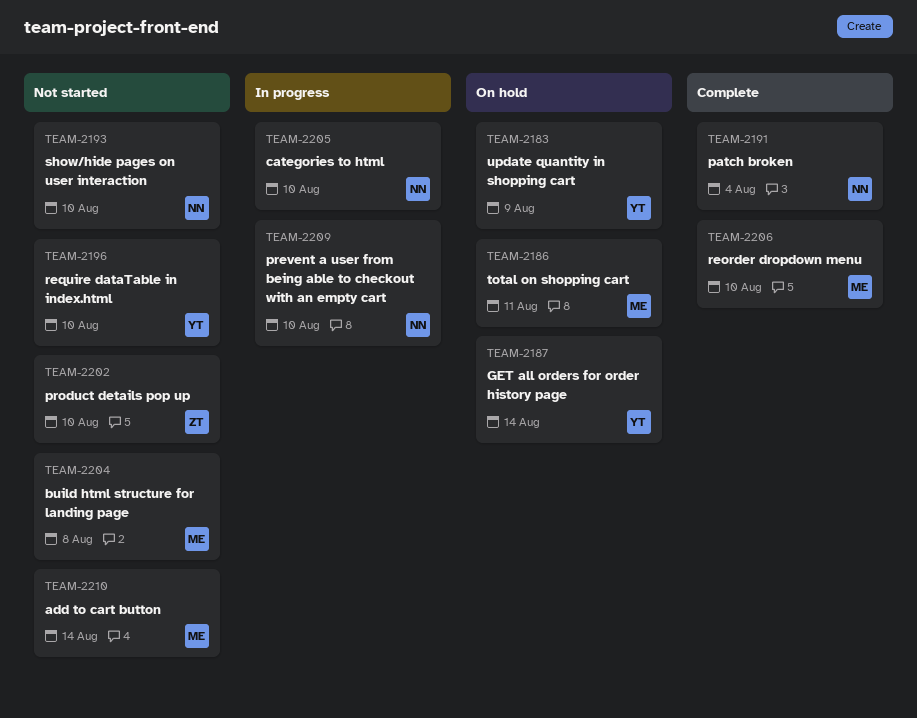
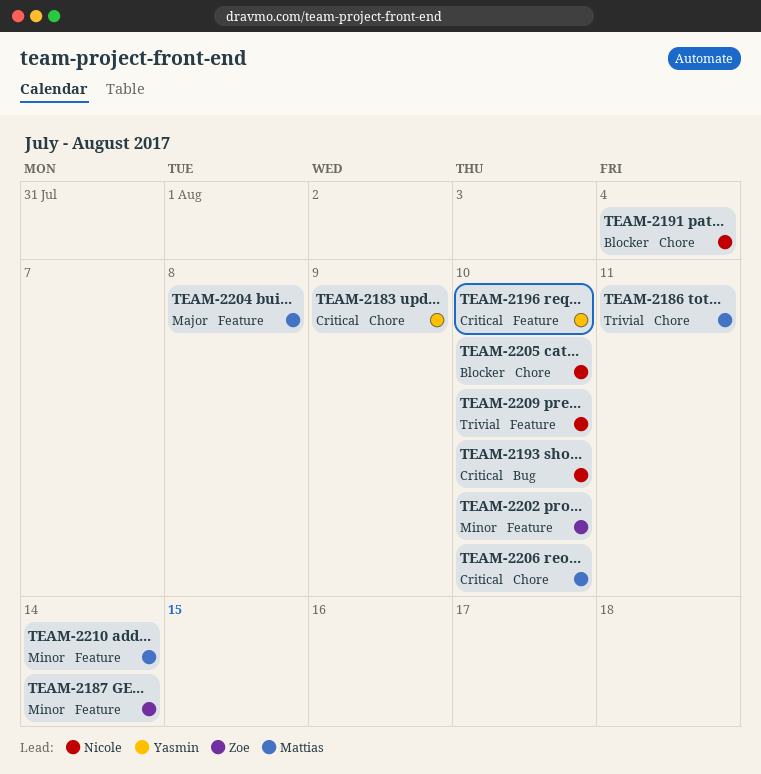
TEAM-2187, owner: Yasmin -> Zoe

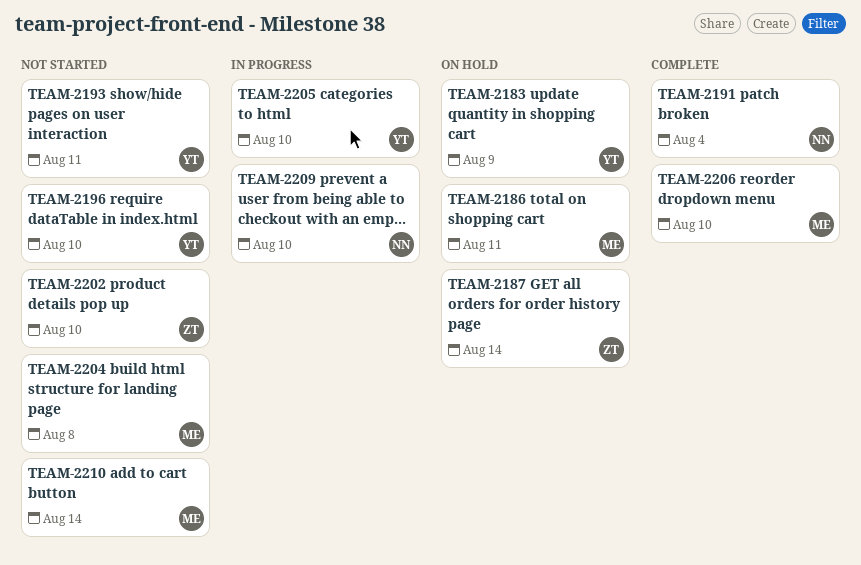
TEAM-2193, owner: Nicole -> Yasmin
TEAM-2193, due: Aug 10 -> Aug 11
TEAM-2205, owner: Nicole -> Yasmin

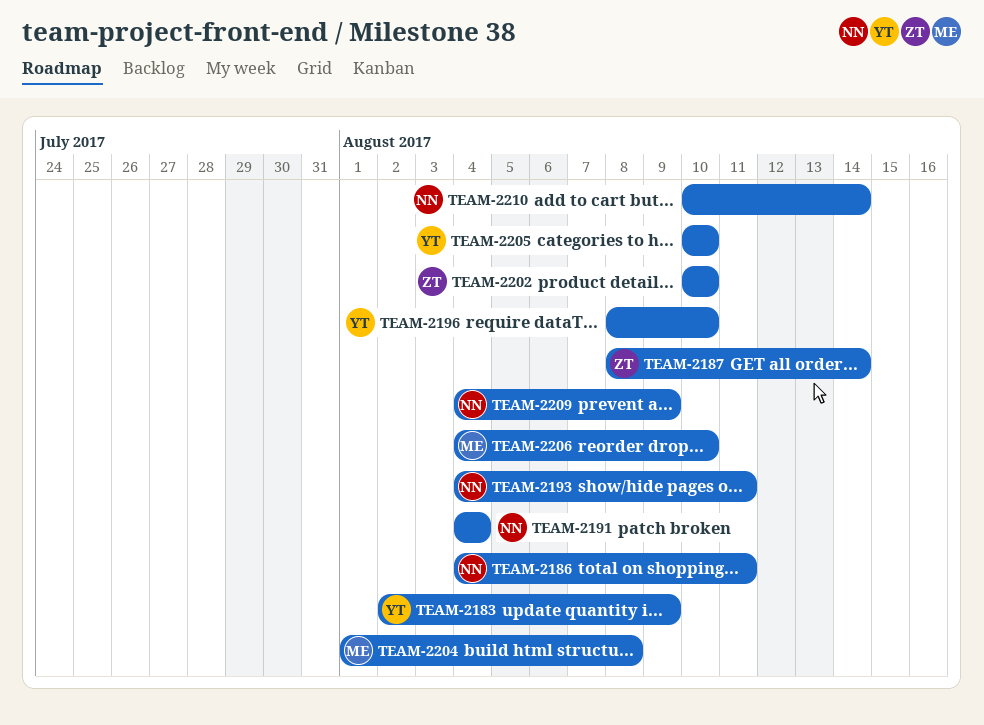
TEAM-2186, owner: ME -> NN
TEAM-2193, owner: YT -> NN
TEAM-2209, due: Aug 10 -> Aug 9
TEAM-2210, owner: ME -> NN

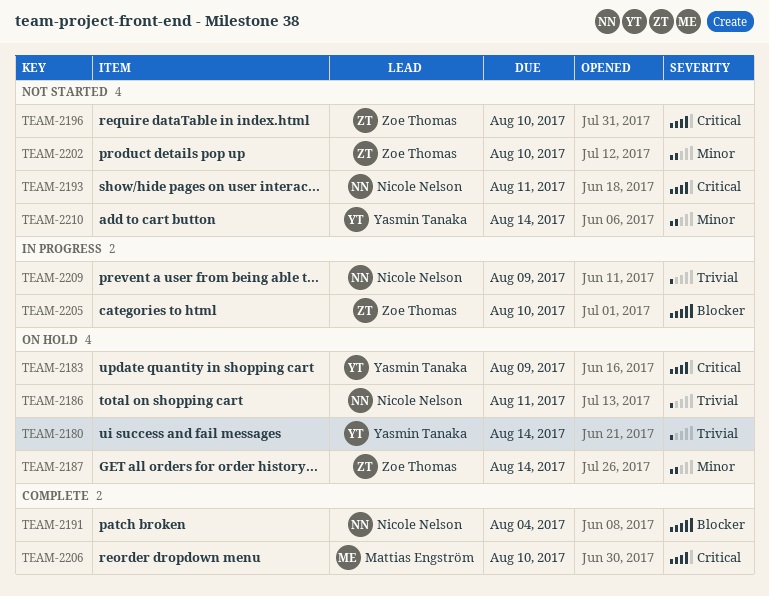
TEAM-2180: none -> present
TEAM-2196, owner: Yasmin Tanaka -> Zoe Thomas
TEAM-2204: present -> none
TEAM-2205, owner: Yasmin Tanaka -> Zoe Thomas
TEAM-2210, owner: Nicole Nelson -> Yasmin Tanaka

